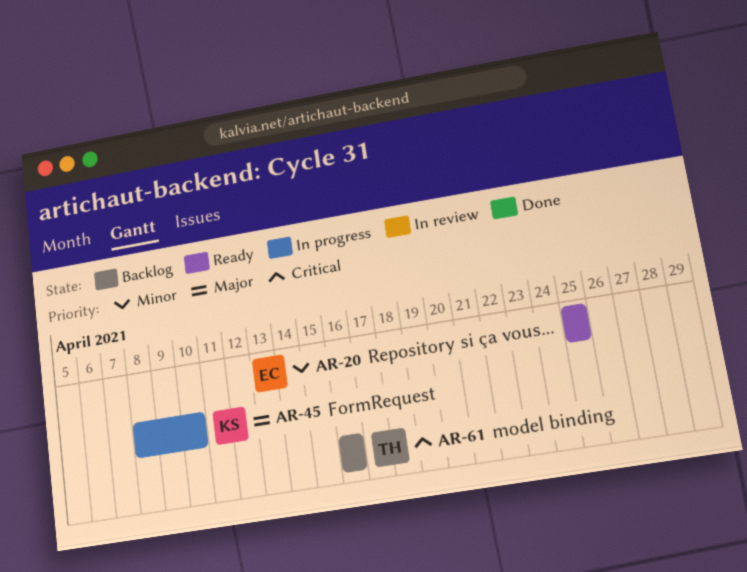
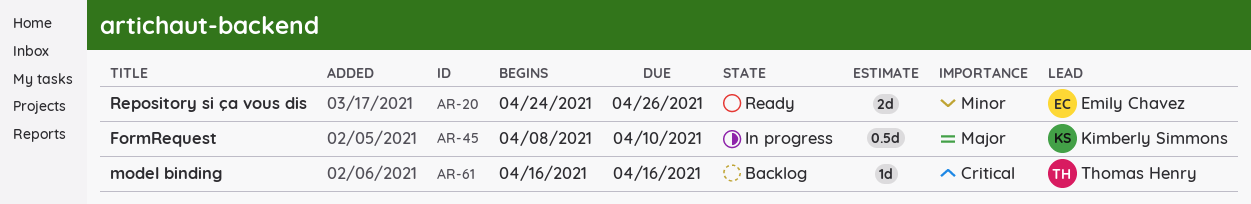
AR-20, start: Apr 25 -> Apr 24
AR-20, due: Apr 25 -> Apr 26

